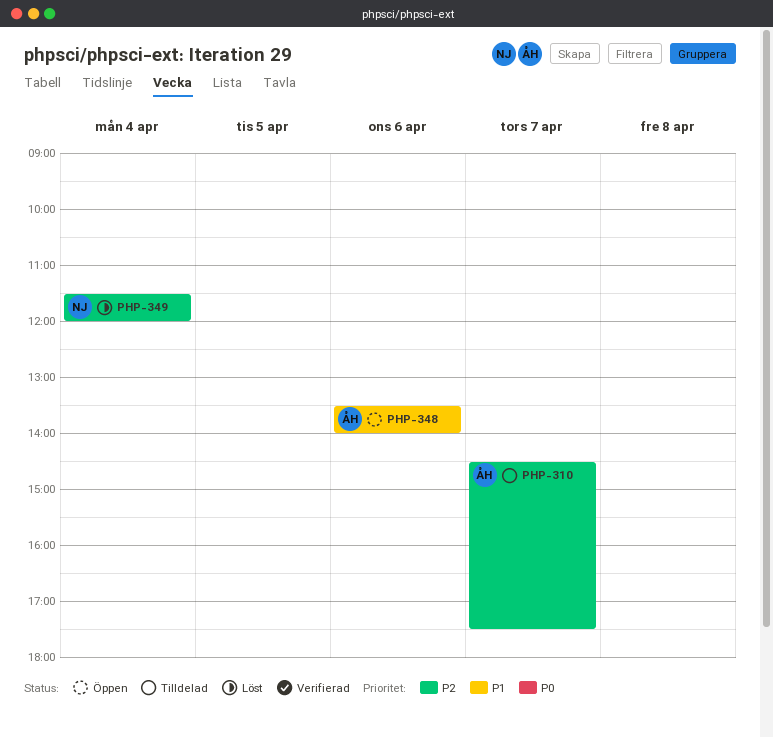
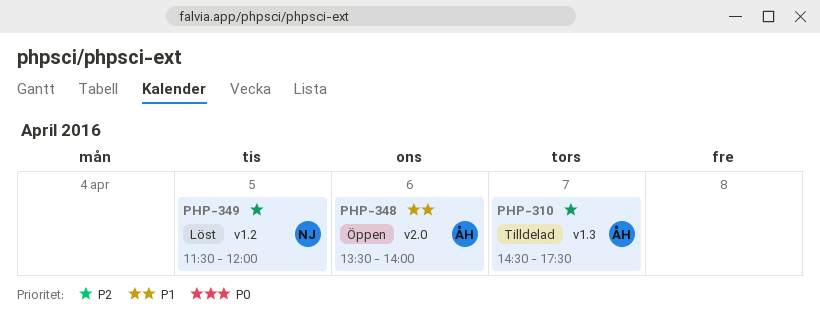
PHP-349, day: Apr 4 -> Apr 5

